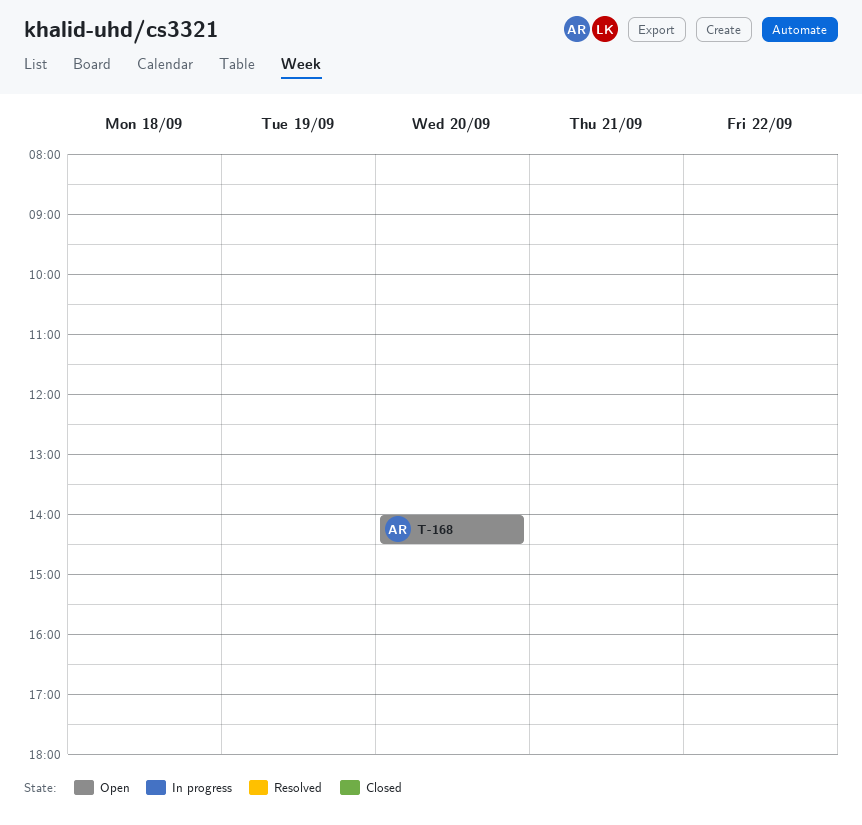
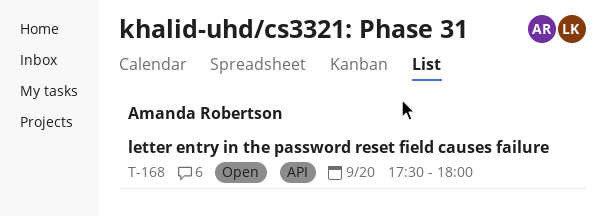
T-168, begins: 14:00 -> 17:30
T-168, ends: 14:30 -> 18:00

